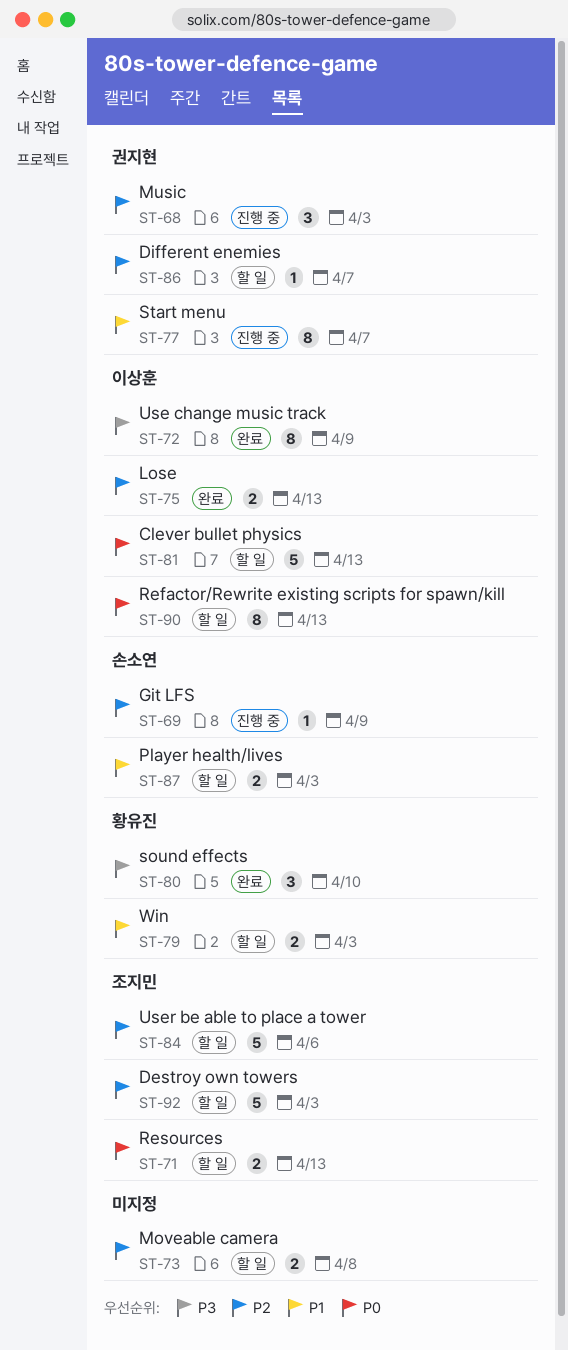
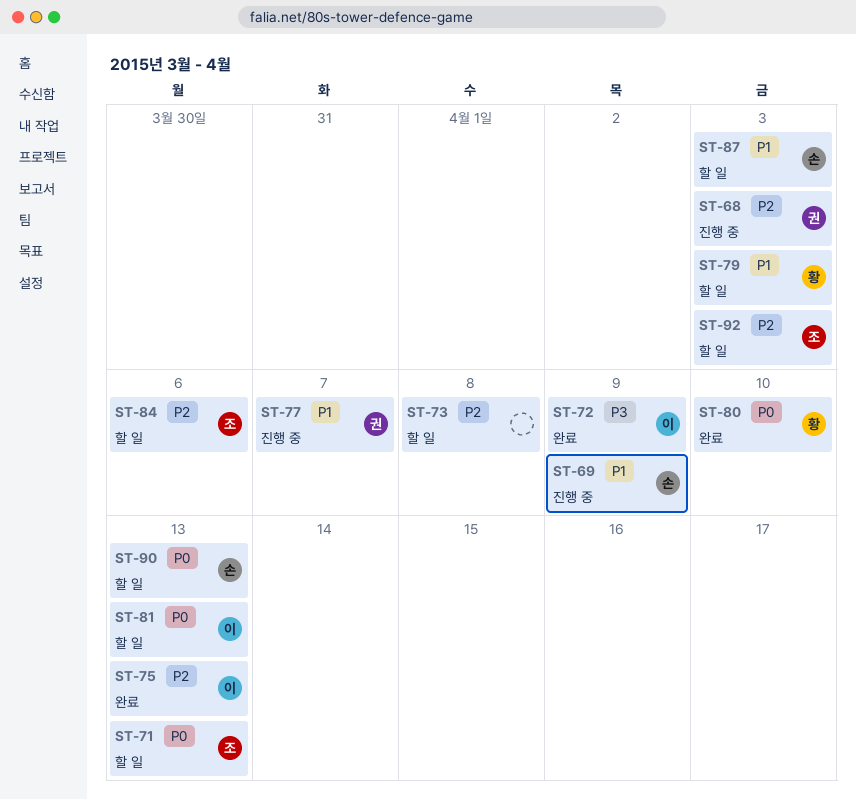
ST-69, priority: P2 -> P1
ST-80, priority: P3 -> P0
ST-86: present -> none
ST-90, owner: 이상훈 -> 손소연

